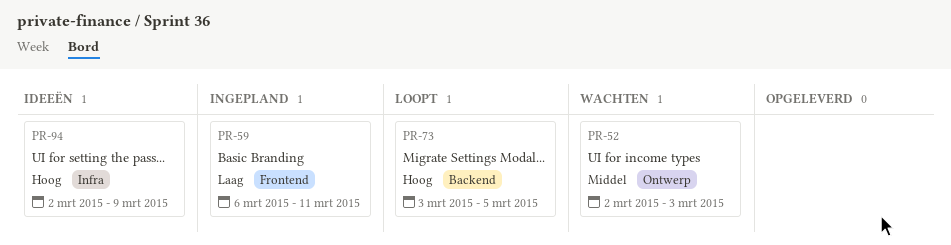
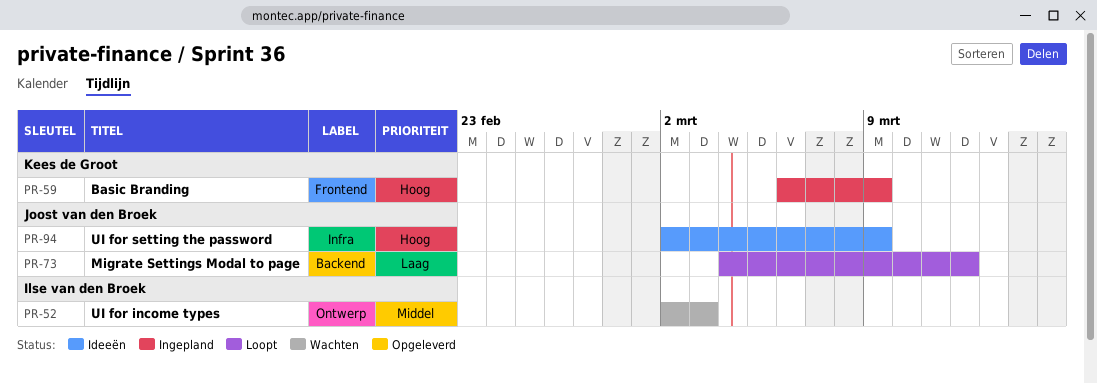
PR-59, priority: Laag -> Hoog
PR-59, due: Mar 11 -> Mar 9
PR-73, priority: Hoog -> Laag
PR-73, start: Mar 3 -> Mar 4
PR-73, due: Mar 5 -> Mar 12

